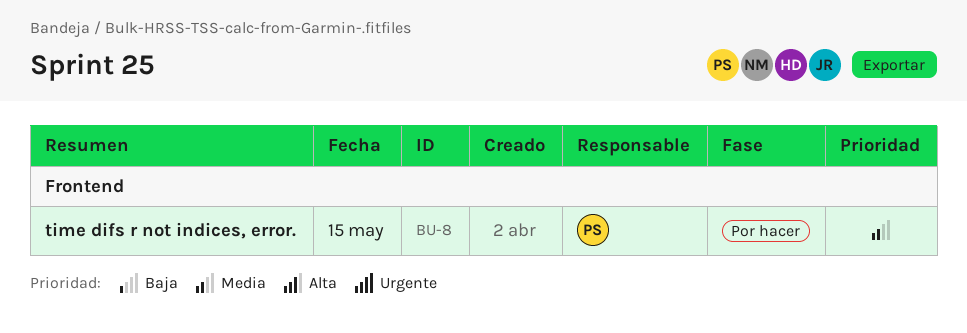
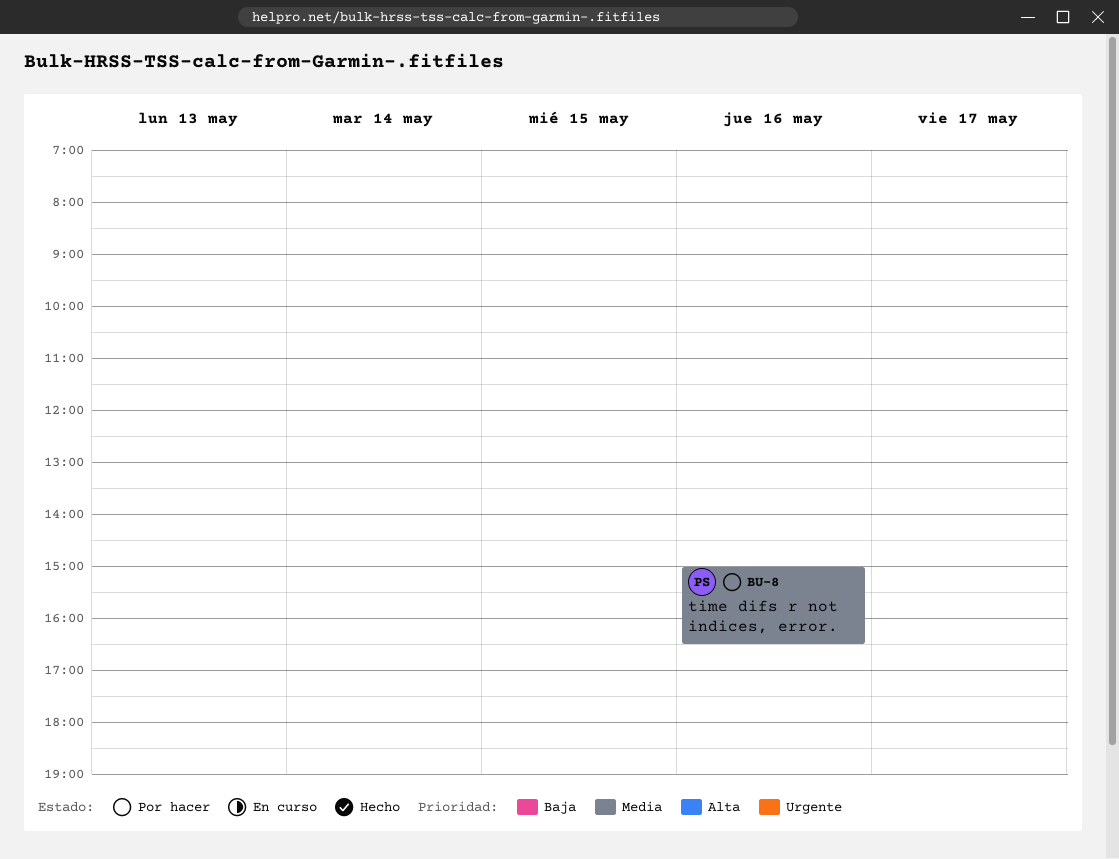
BU-8, day: May 15 -> May 16

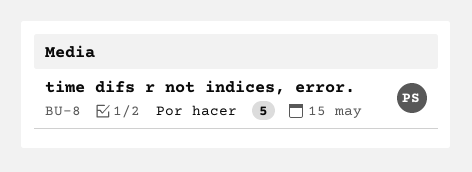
BU-8, day: May 16 -> May 15

